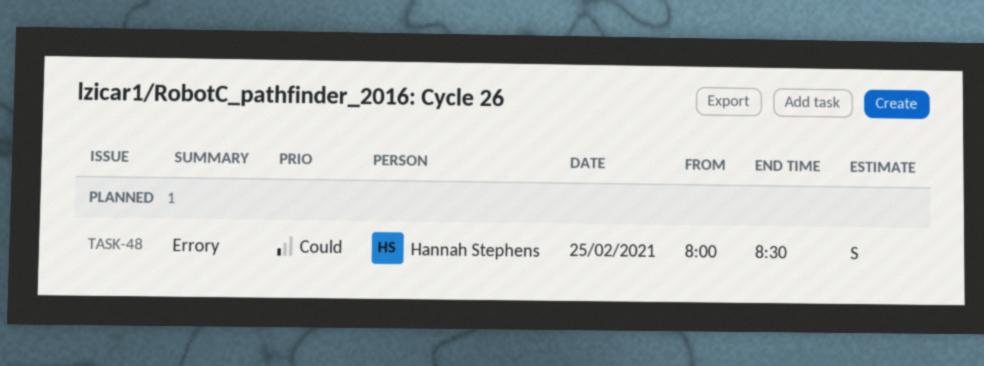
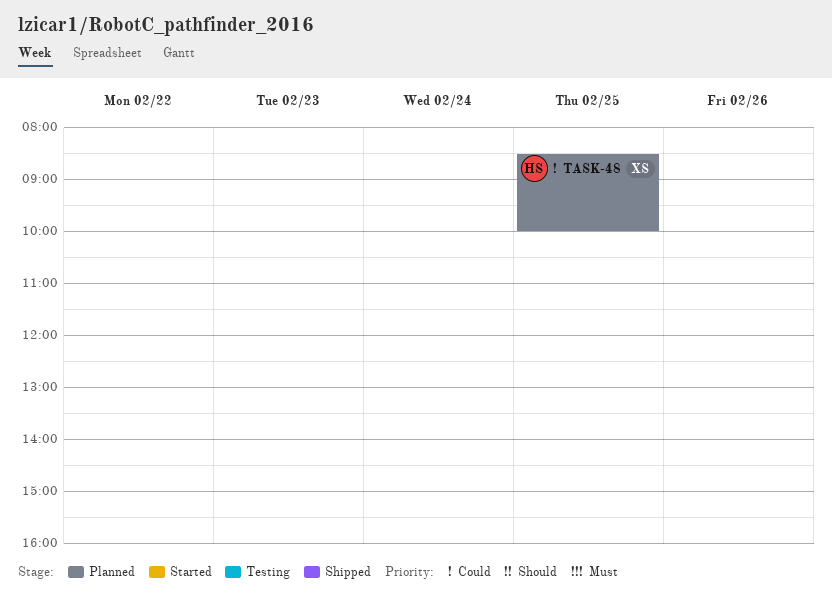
TASK-48, estimate: S -> XS
TASK-48, begins: 08:00 -> 08:30
TASK-48, ends: 08:30 -> 10:00

